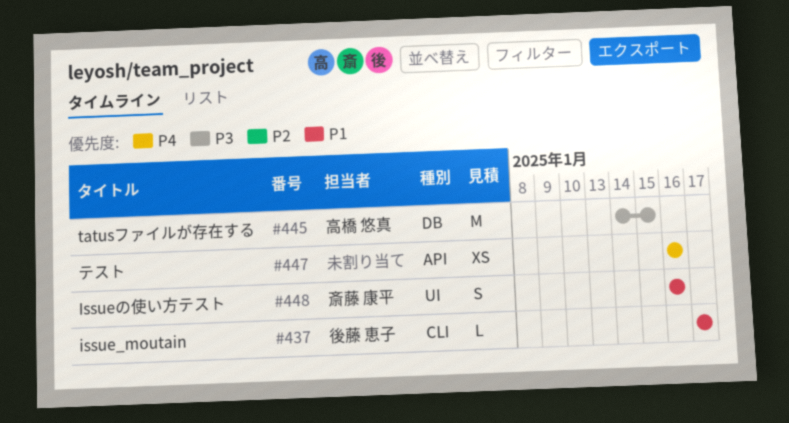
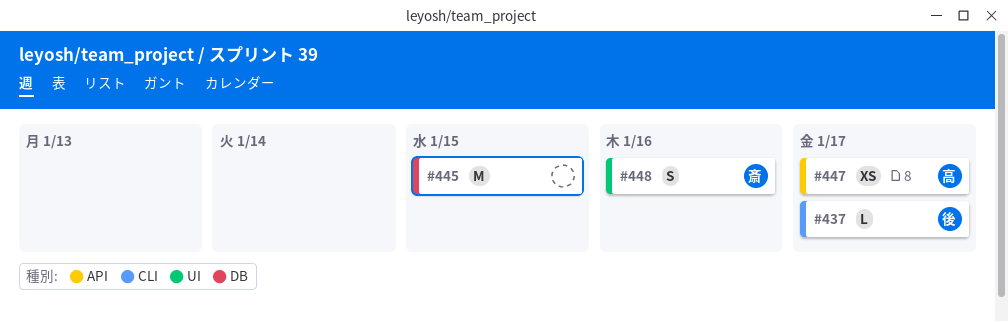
#445, owner: 高橋 悠真 -> none
#447, owner: none -> 高橋 悠真
#447, due: Jan 16 -> Jan 17

